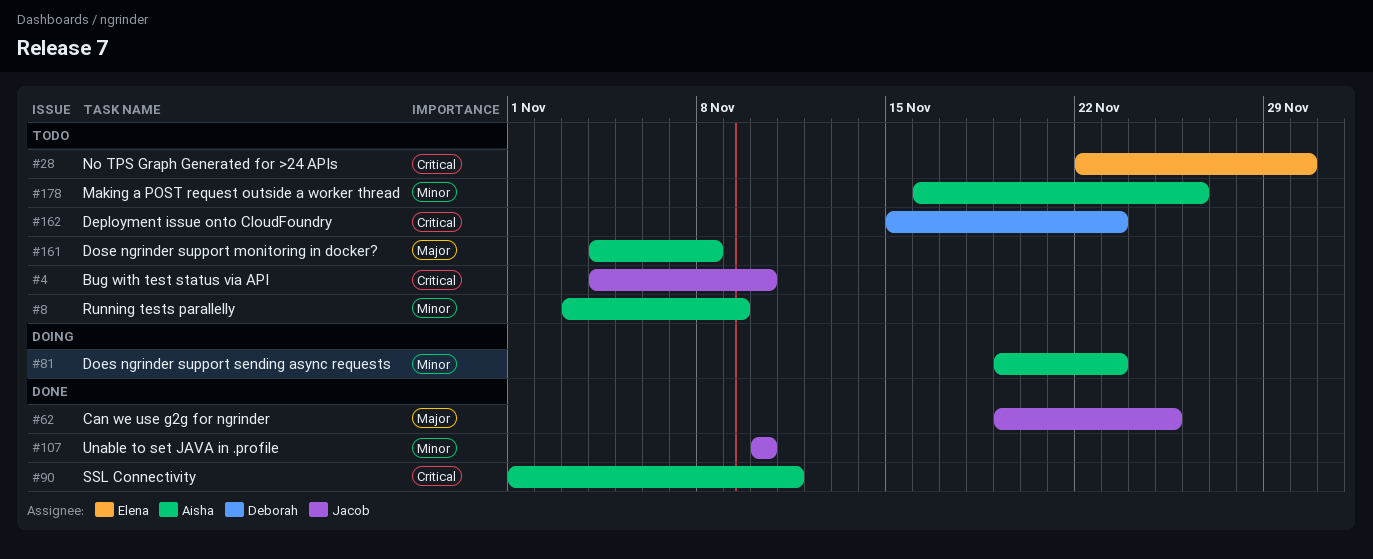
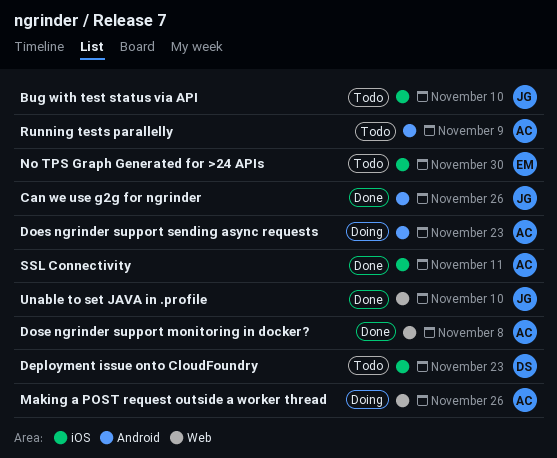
Can we use g2g for ngrinder, due: Nov 25 -> Nov 26
Dose ngrinder support monitoring in docker?, status: Todo -> Done
Making a POST request outside a worker thread, status: Todo -> Doing

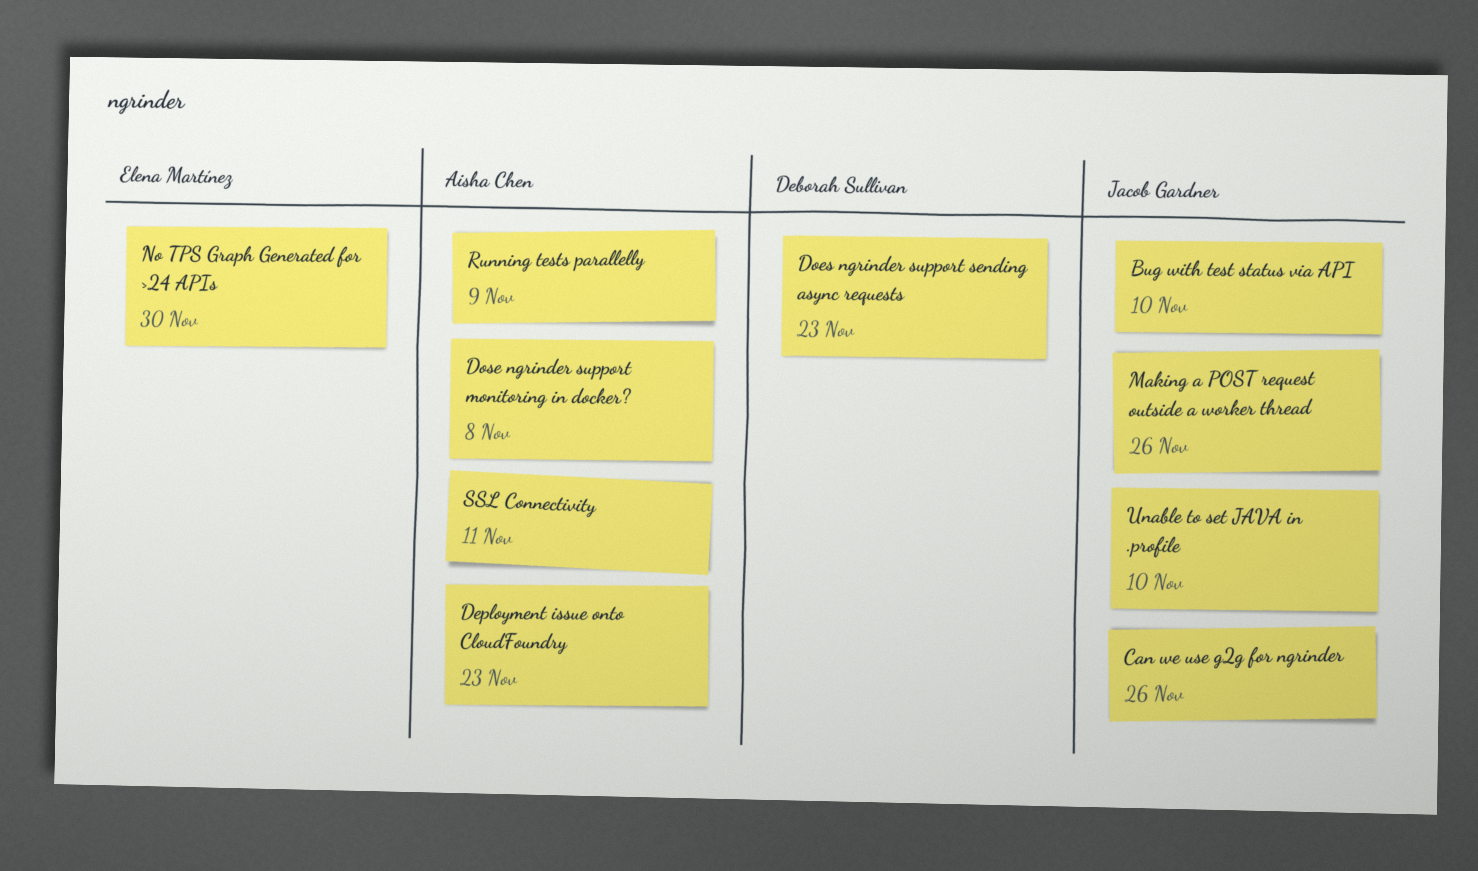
Deployment issue onto CloudFoundry, owner: Deborah Sullivan -> Aisha Chen
Does ngrinder support sending async requests, owner: Aisha Chen -> Deborah Sullivan
Making a POST request outside a worker thread, owner: Aisha Chen -> Jacob Gardner

